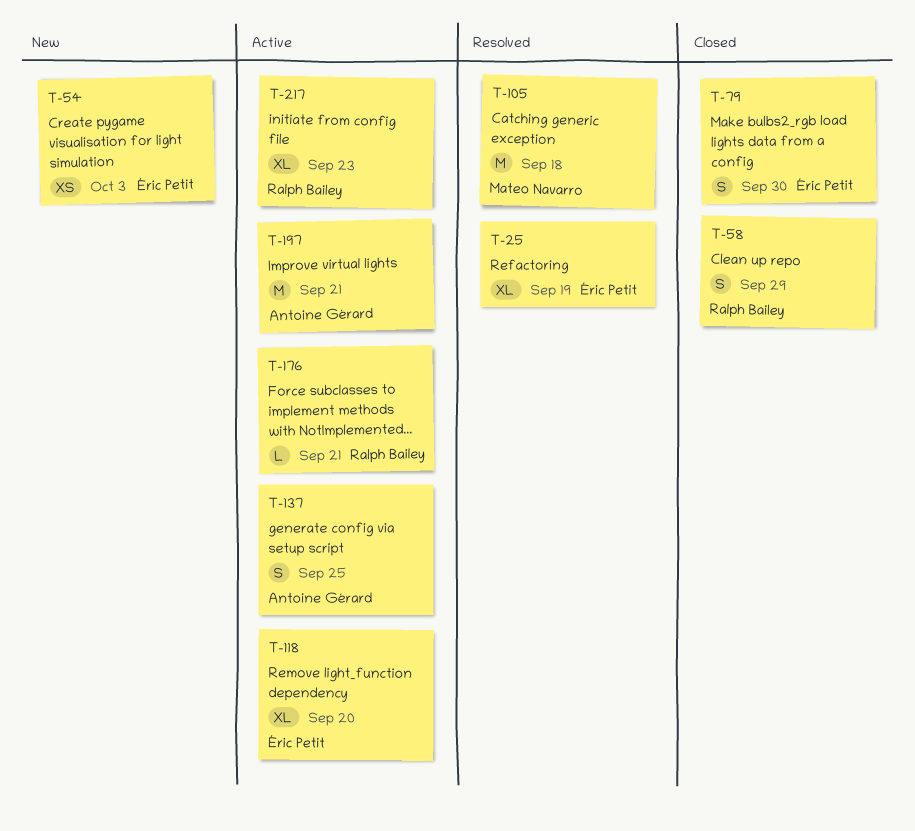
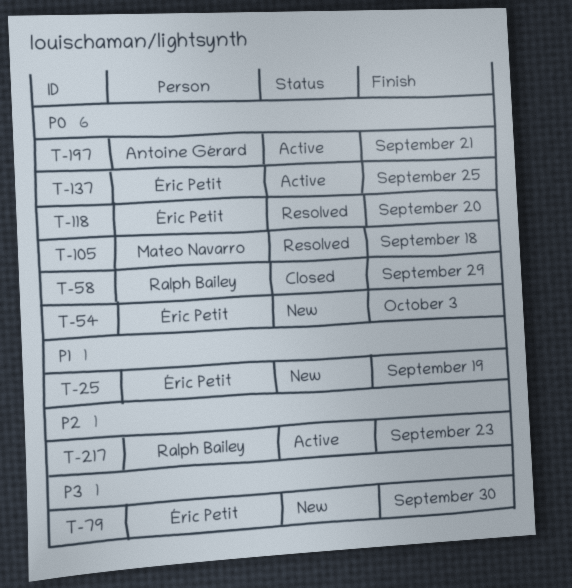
T-25, status: Resolved -> New
T-79, status: Closed -> New
T-118, status: Active -> Resolved
T-137, owner: Antoine Gérard -> Éric Petit
T-176: present -> none

